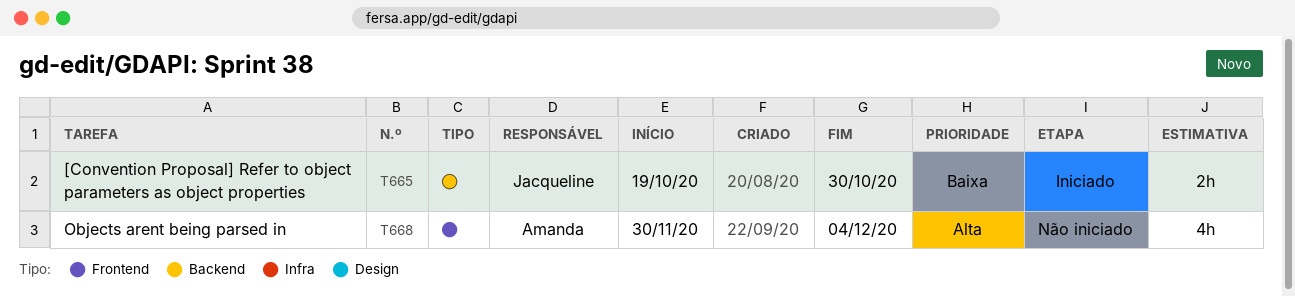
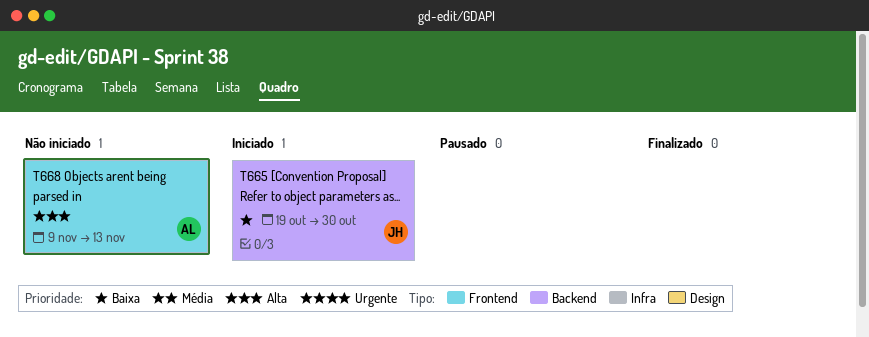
T668, start: Nov 30 -> Nov 9
T668, due: Dec 4 -> Nov 13

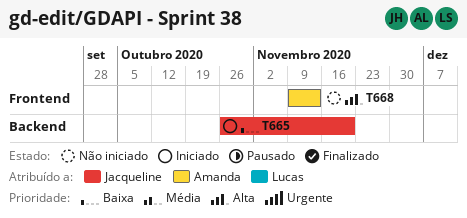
T665, start: Oct 19 -> Oct 26
T665, due: Oct 30 -> Nov 20

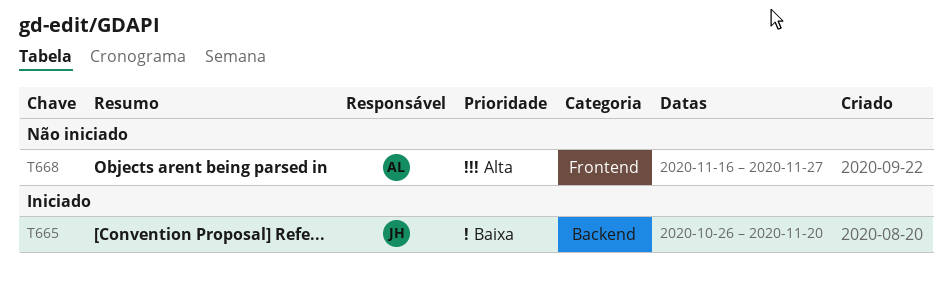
T668, start: Nov 9 -> Nov 16
T668, due: Nov 13 -> Nov 27

